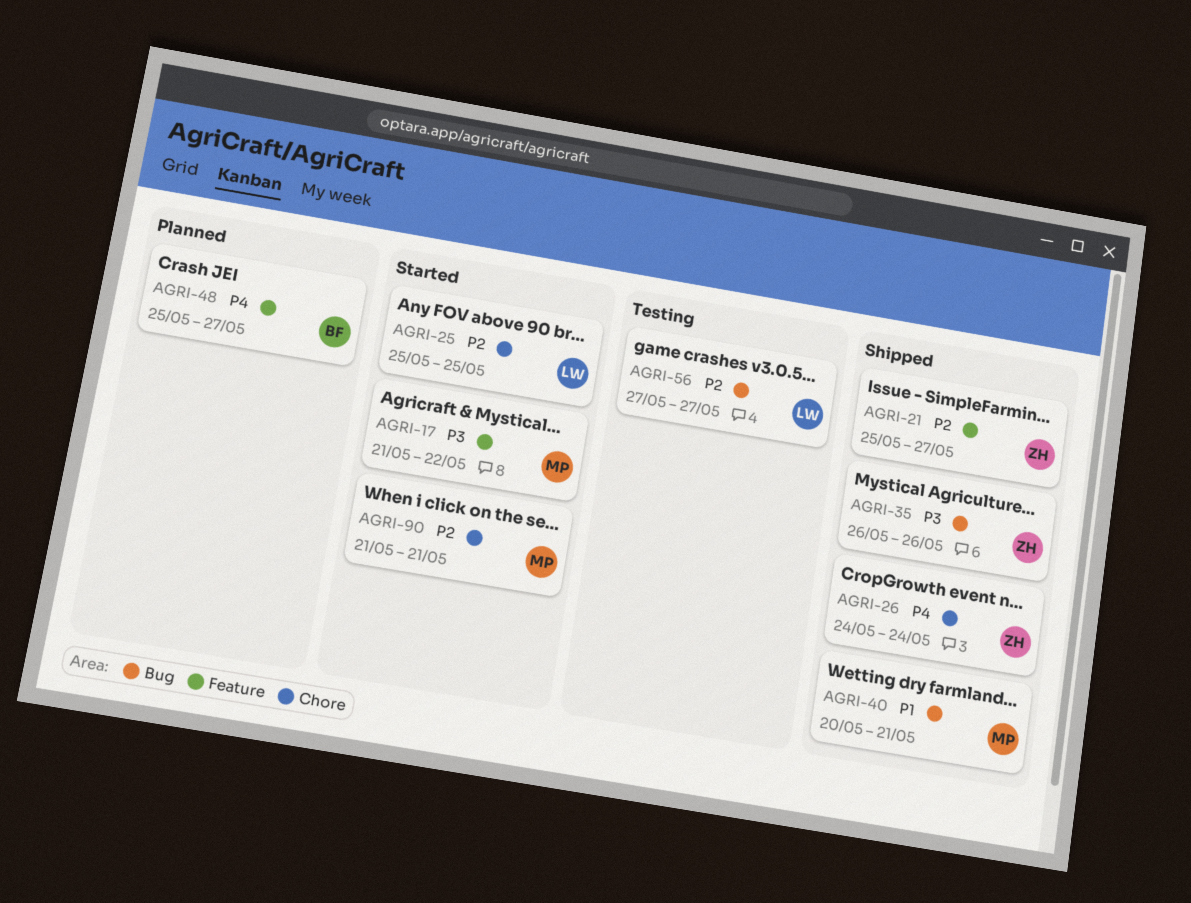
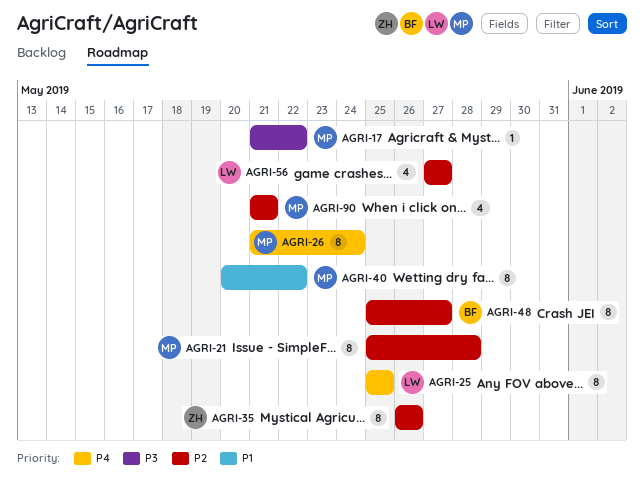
AGRI-21, owner: ZH -> MP
AGRI-21, due: May 27 -> May 28
AGRI-25, priority: P2 -> P4
AGRI-26, owner: ZH -> MP
AGRI-26, start: May 24 -> May 21
AGRI-35, priority: P3 -> P2
AGRI-40, due: May 21 -> May 22
AGRI-48, priority: P4 -> P2

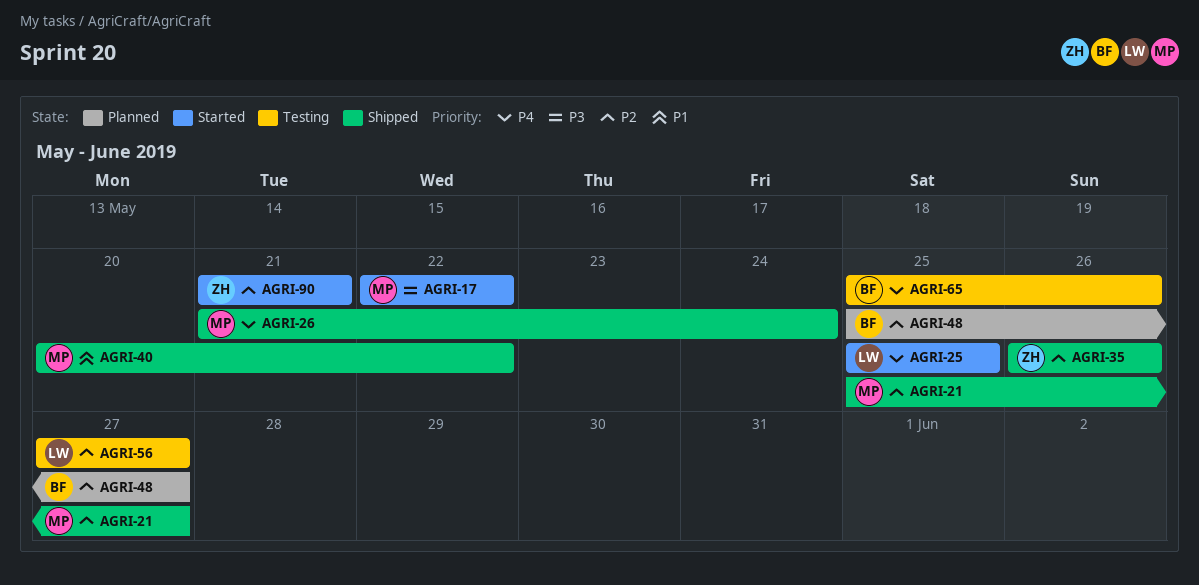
AGRI-17, start: May 21 -> May 22
AGRI-21, due: May 28 -> May 27
AGRI-65: none -> present
AGRI-90, owner: MP -> ZH

